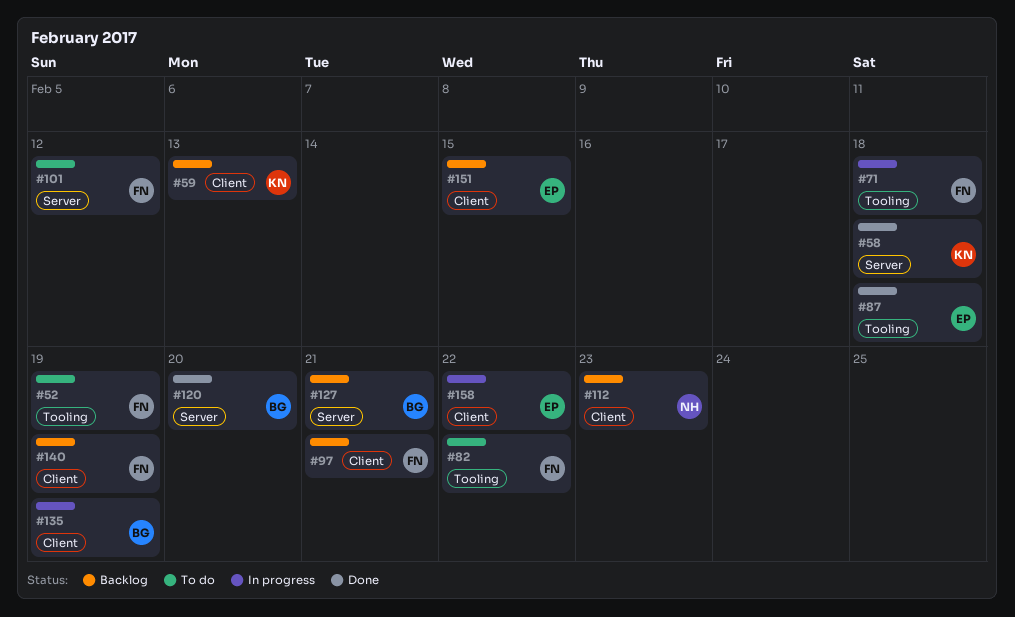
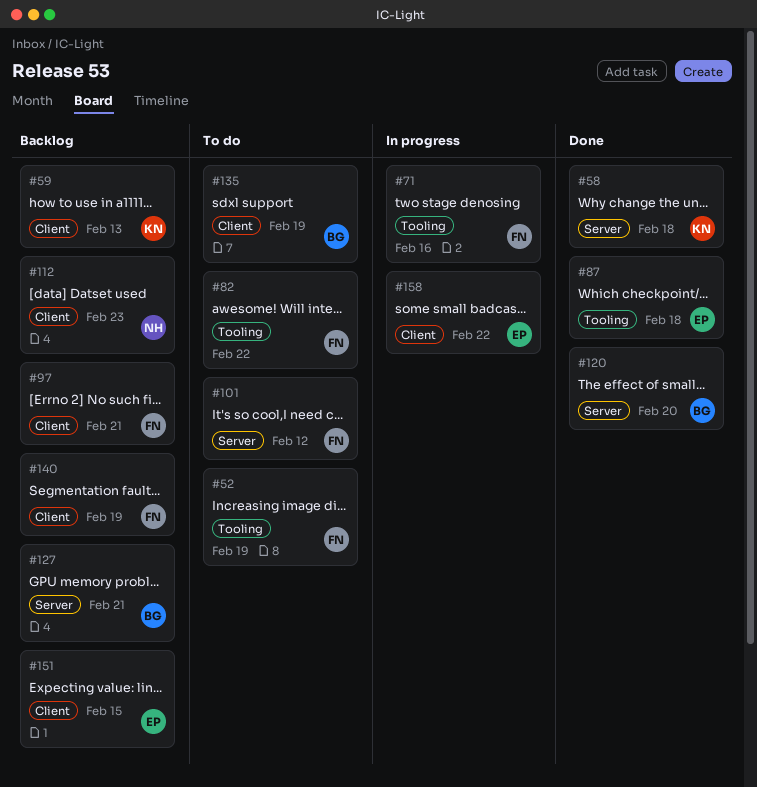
#71, due: Feb 18 -> Feb 16
#135, status: In progress -> To do

